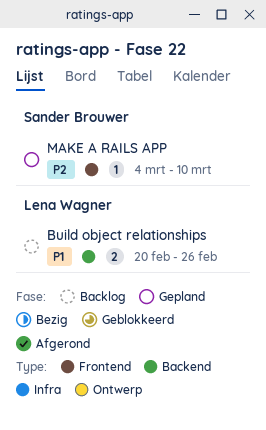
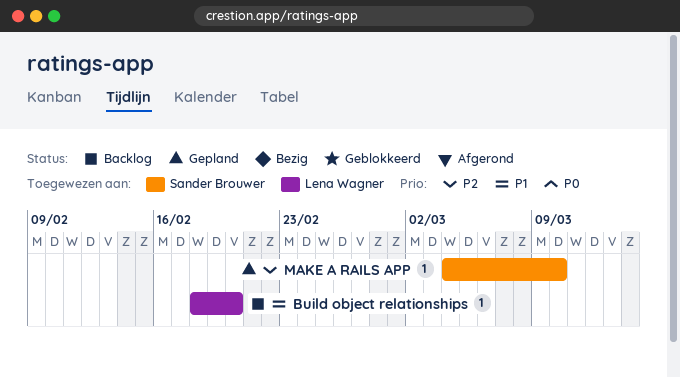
Build object relationships, estimate: 2 -> 1
Build object relationships, start: Feb 20 -> Feb 18
Build object relationships, due: Feb 26 -> Feb 20

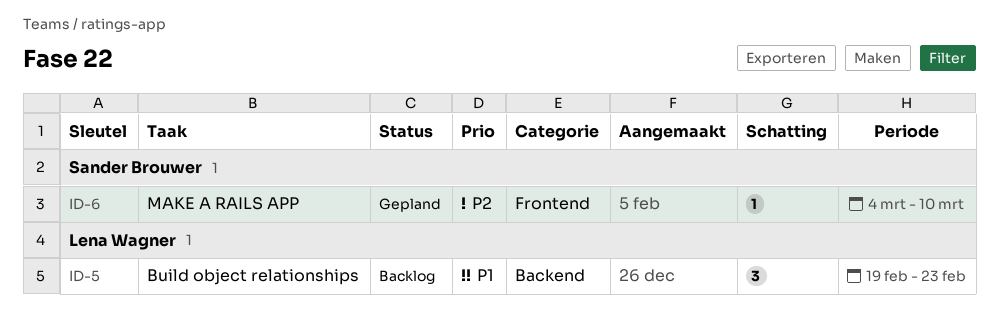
Build object relationships, estimate: 1 -> 3
Build object relationships, start: Feb 18 -> Feb 19
Build object relationships, due: Feb 20 -> Feb 23

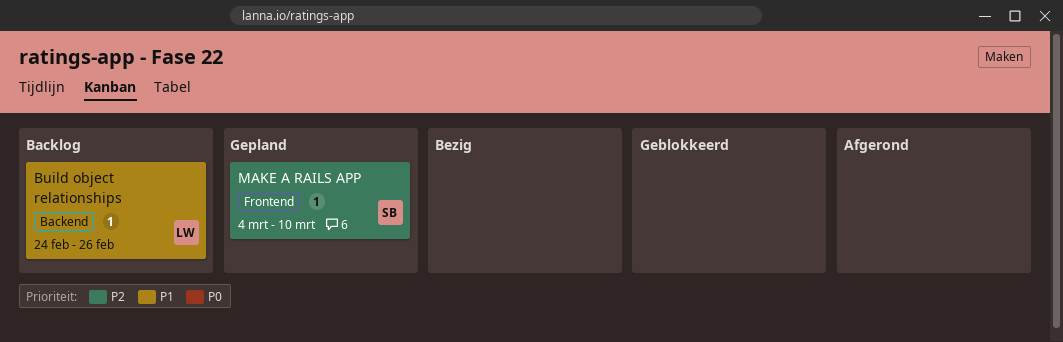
Build object relationships, estimate: 3 -> 1
Build object relationships, start: Feb 19 -> Feb 24
Build object relationships, due: Feb 23 -> Feb 26

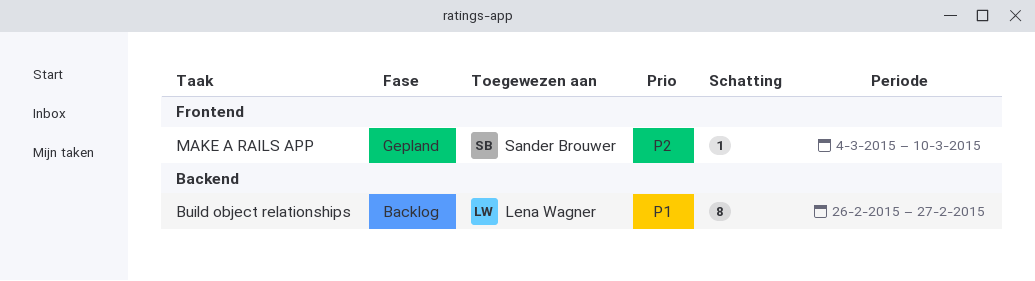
Build object relationships, estimate: 1 -> 8
Build object relationships, start: Feb 24 -> Feb 26
Build object relationships, due: Feb 26 -> Feb 27

